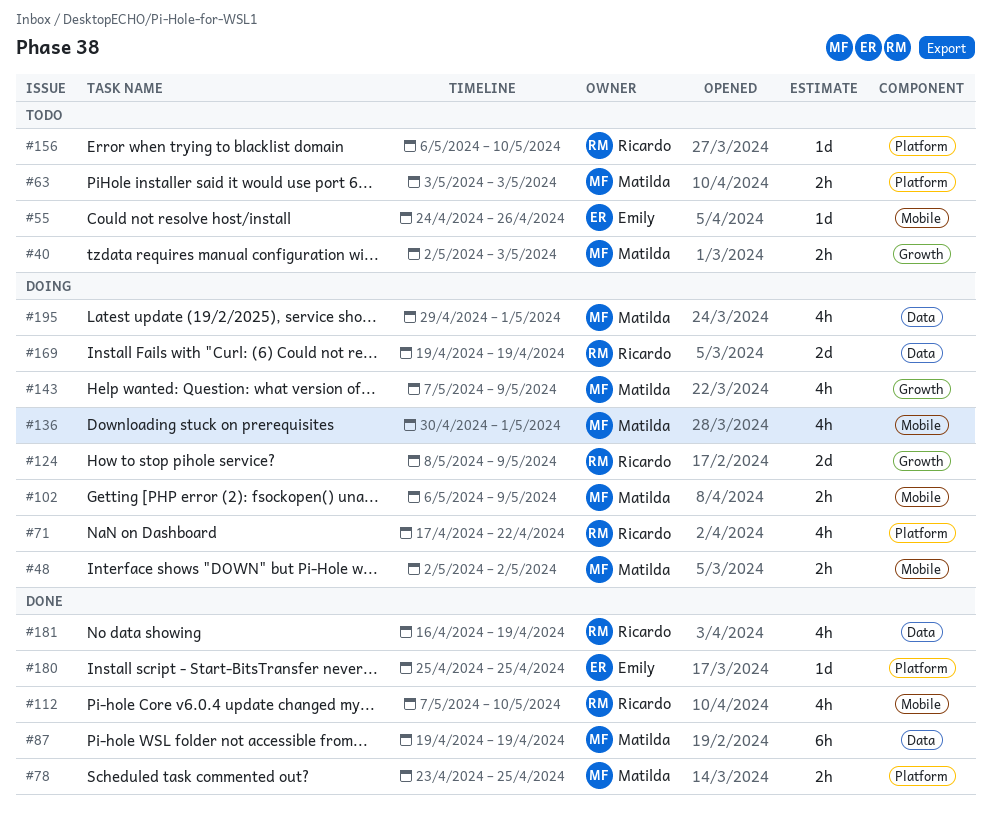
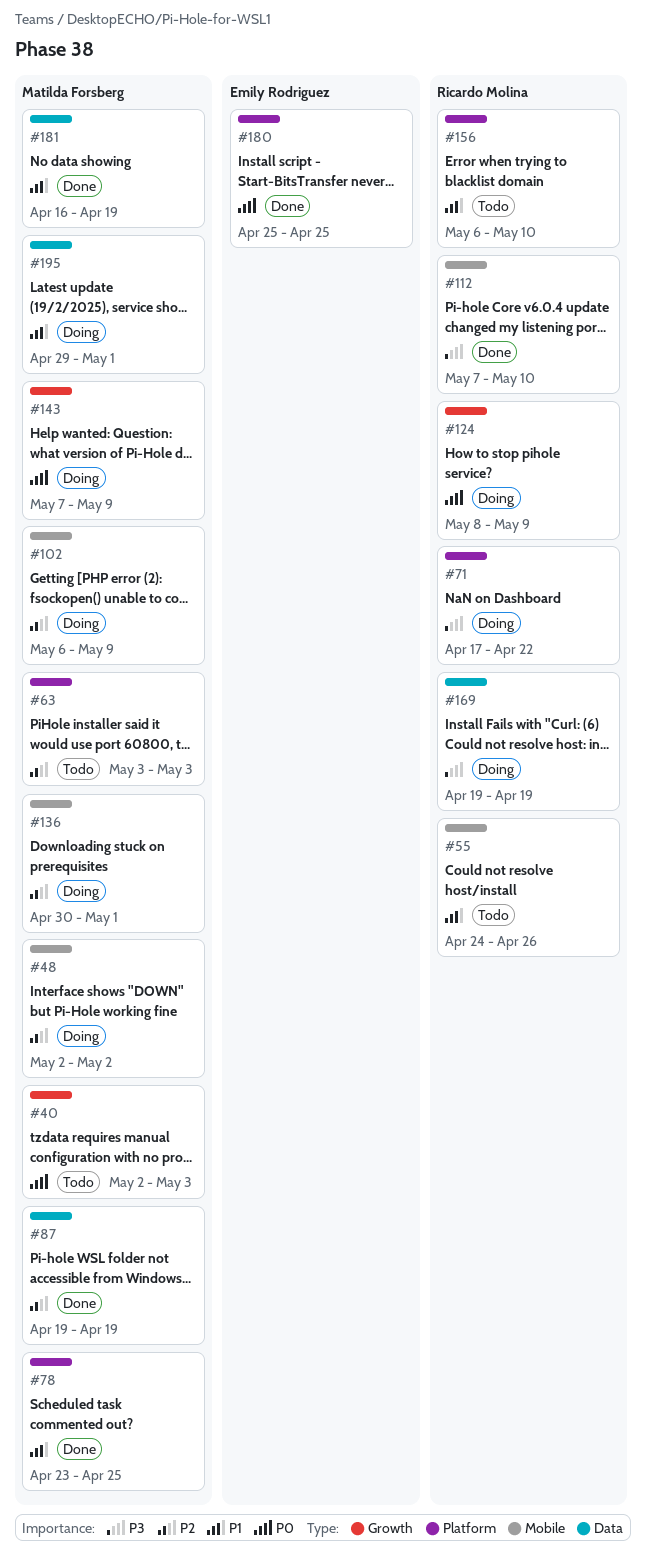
#55, owner: Emily Rodriguez -> Ricardo Molina
#181, owner: Ricardo Molina -> Matilda Forsberg

